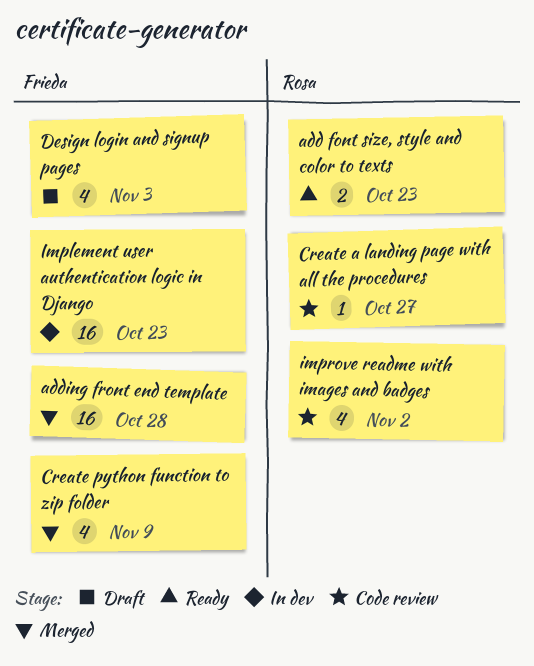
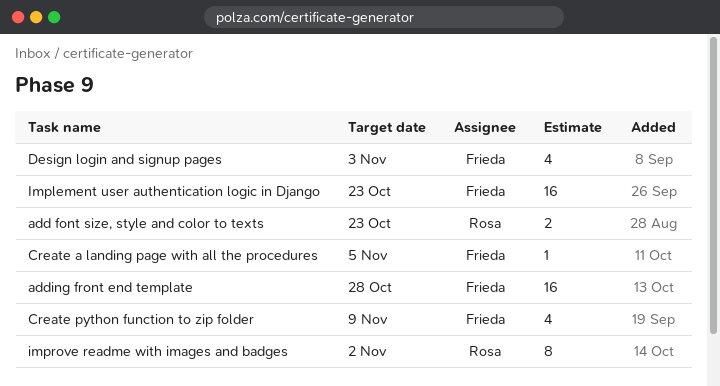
Create a landing page with all the procedures, owner: Rosa -> Frieda
Create a landing page with all the procedures, due: Oct 27 -> Nov 5
improve readme with images and badges, estimate: 4 -> 8

